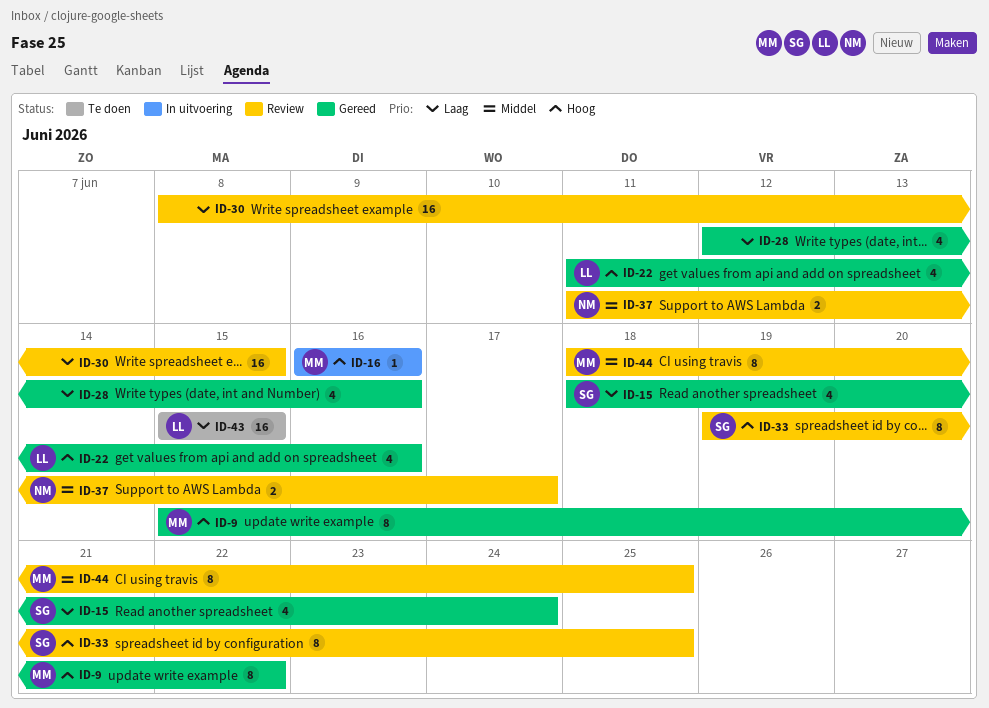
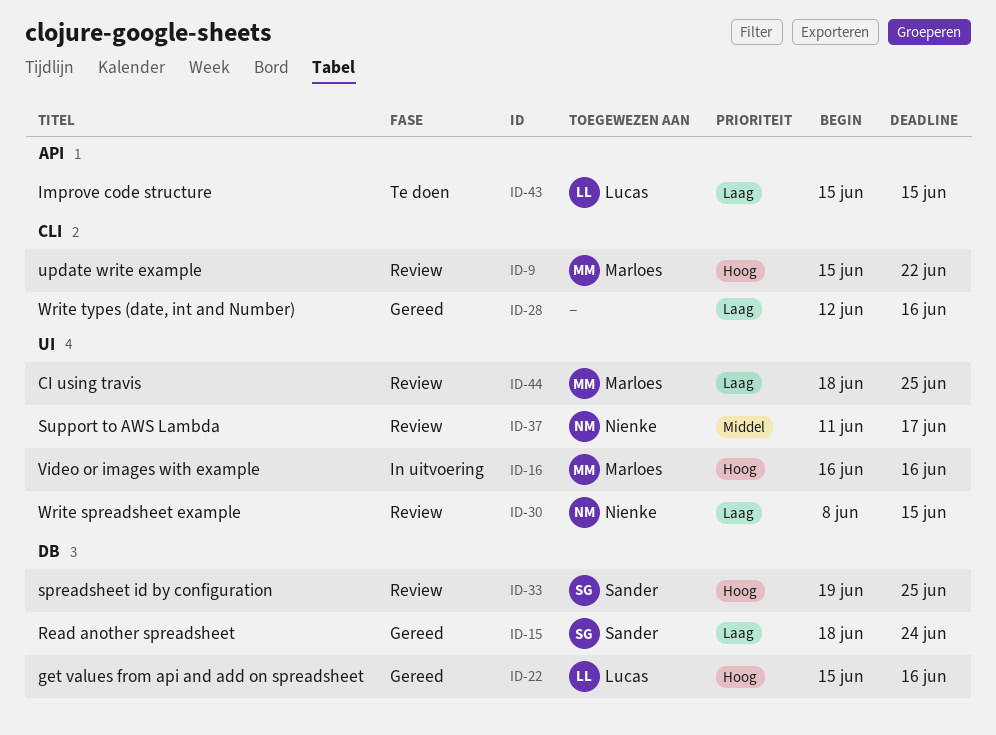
ID-9, status: Gereed -> Review
ID-22, start: Jun 11 -> Jun 15
ID-30, owner: none -> Nienke
ID-44, priority: Middel -> Laag

